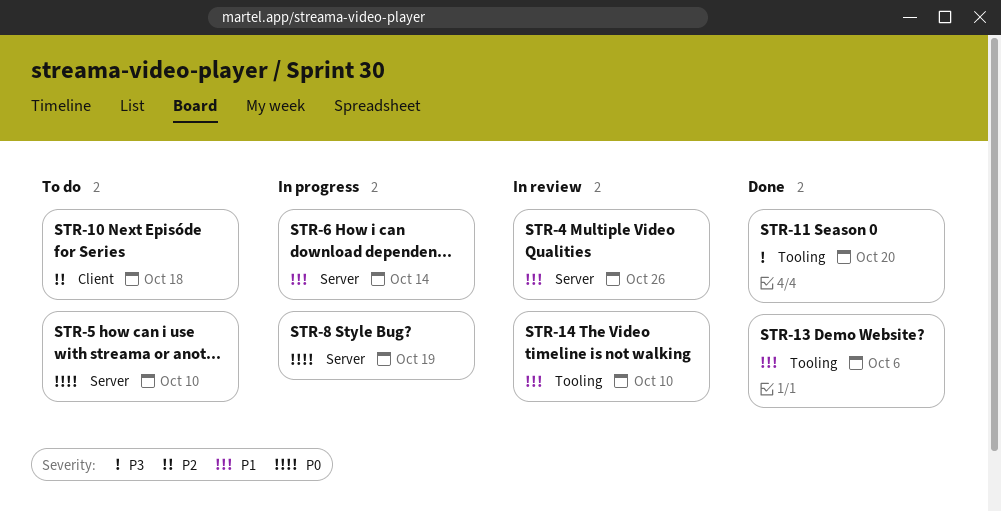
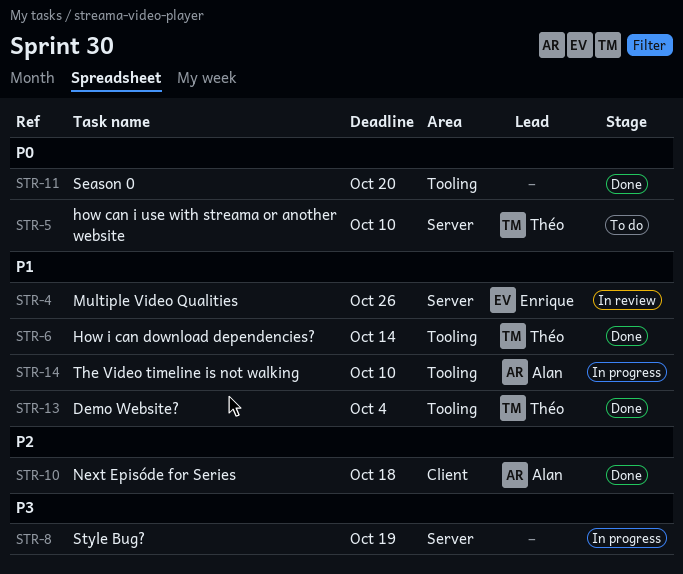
STR-6, status: In progress -> Done
STR-6, label: Server -> Tooling
STR-8, priority: P0 -> P3
STR-10, status: To do -> Done
STR-11, priority: P3 -> P0
STR-13, due: Oct 6 -> Oct 4
STR-14, status: In review -> In progress

